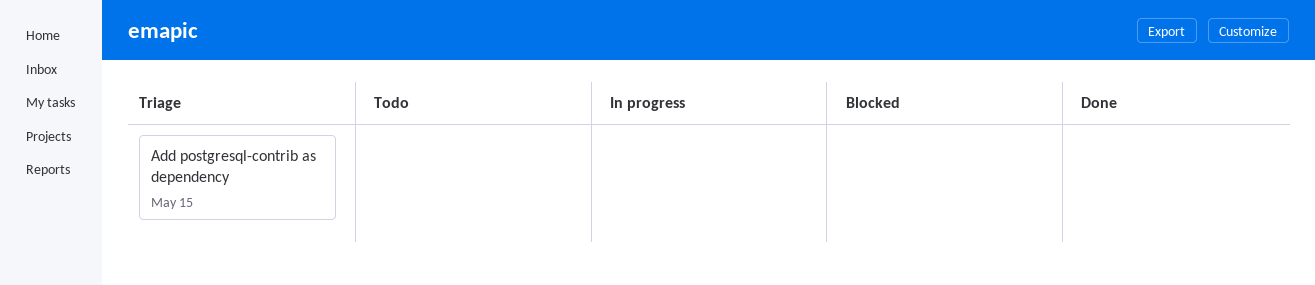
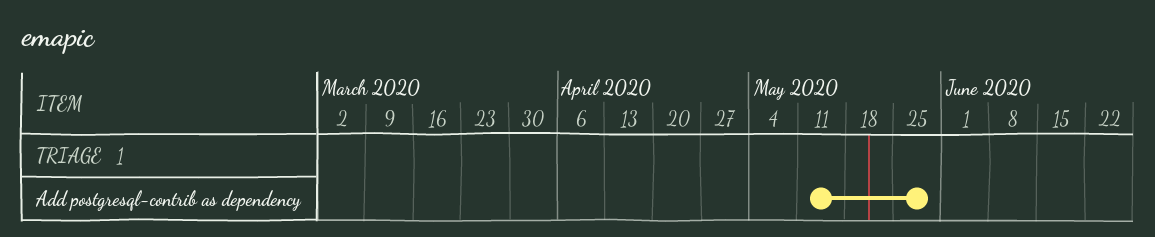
Add postgresql-contrib as dependency, due: May 15 -> May 29

